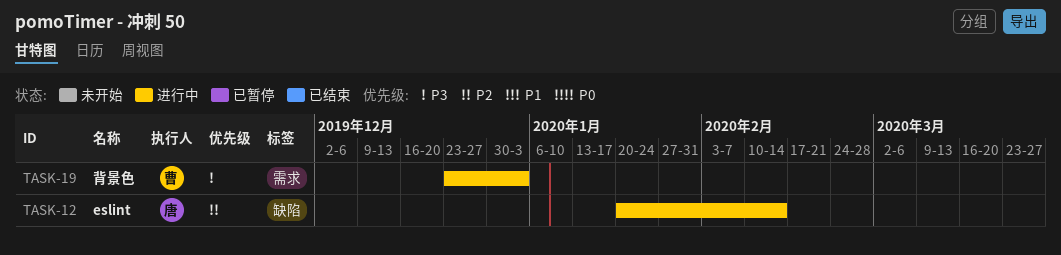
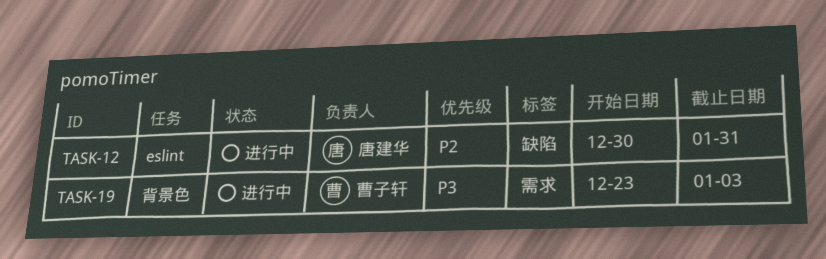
TASK-12, start: Jan 20 -> Dec 30
TASK-12, due: Feb 14 -> Jan 31

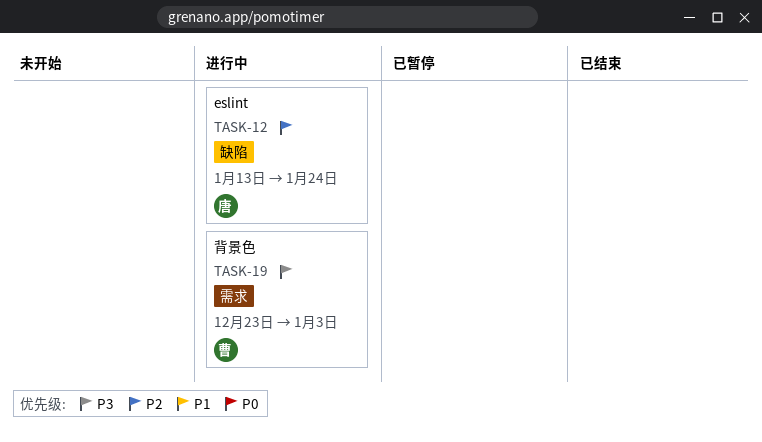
TASK-12, start: Dec 30 -> Jan 13
TASK-12, due: Jan 31 -> Jan 24

